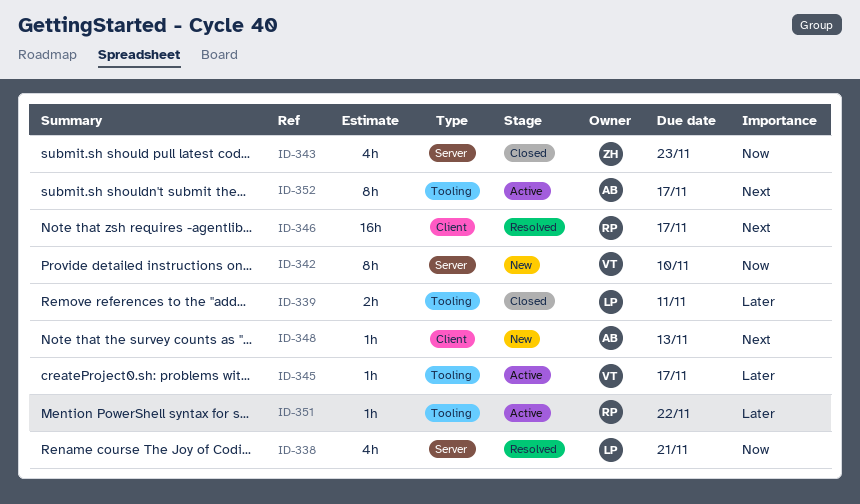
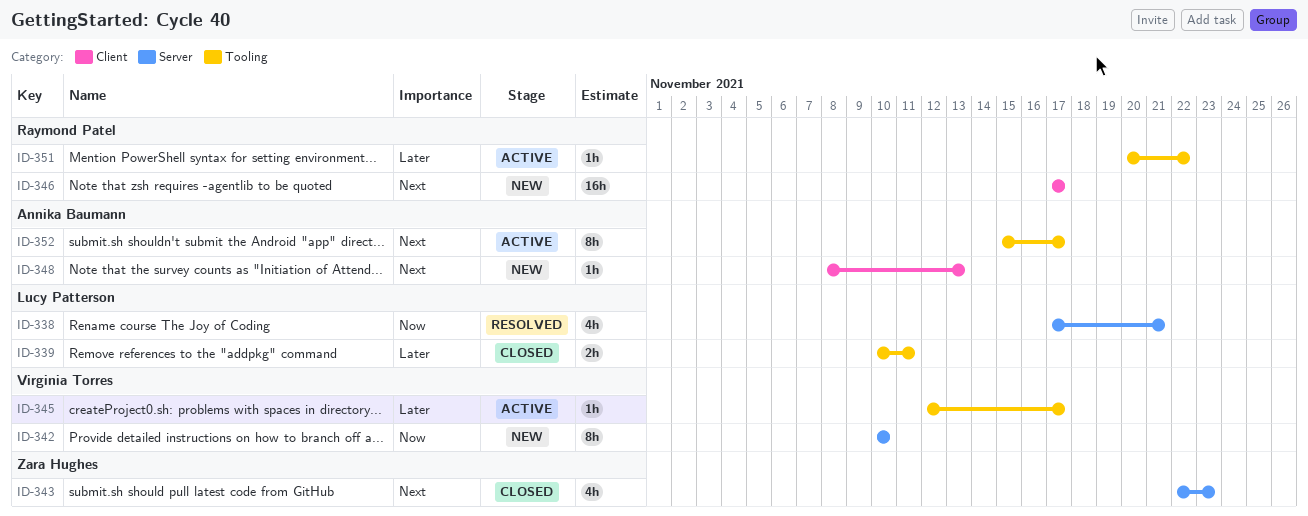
ID-343, priority: Now -> Next
ID-346, status: Resolved -> New

